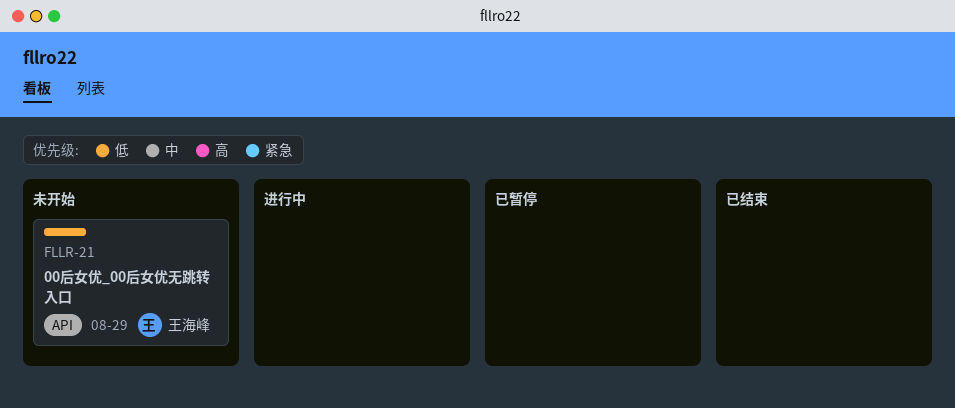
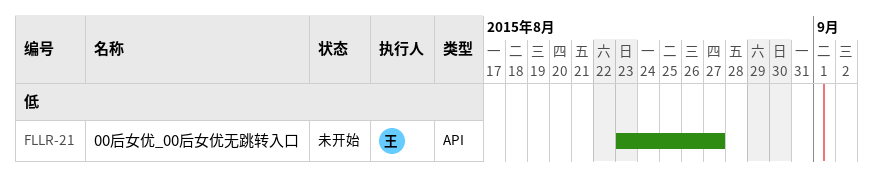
FLLR-21, due: Aug 29 -> Aug 27

